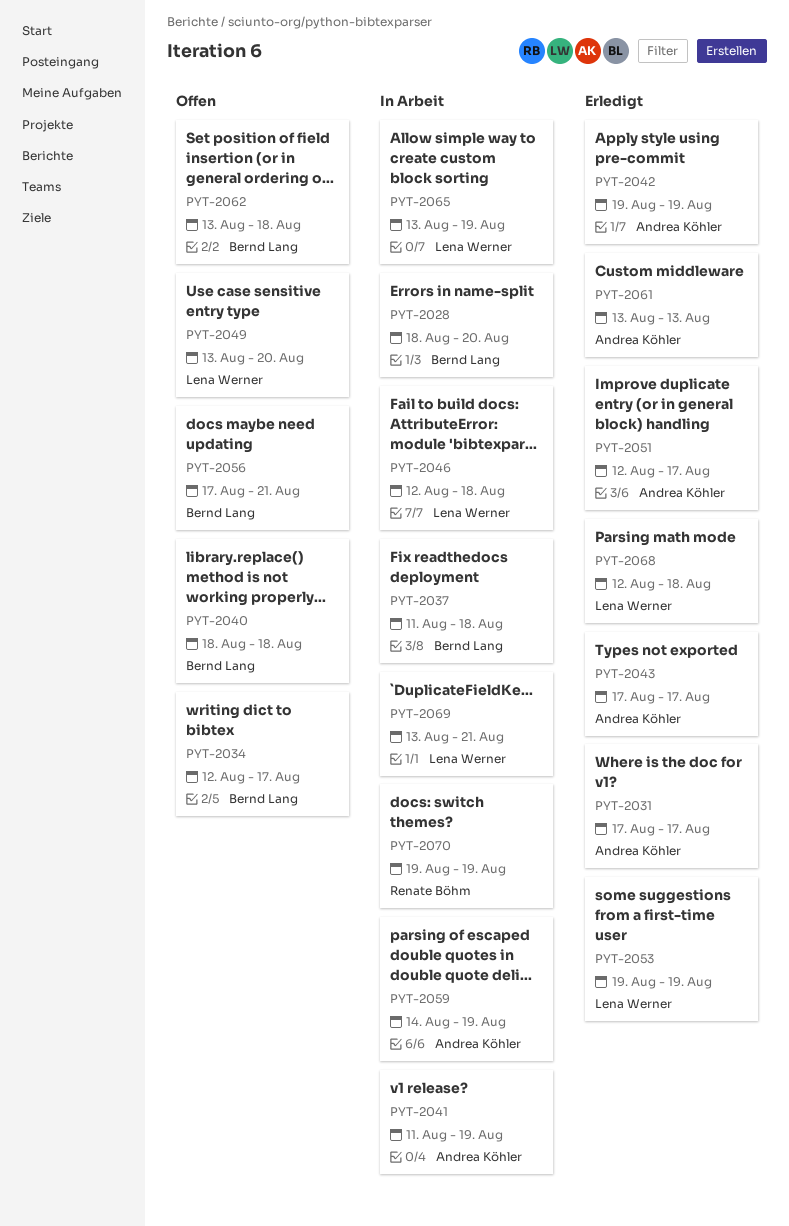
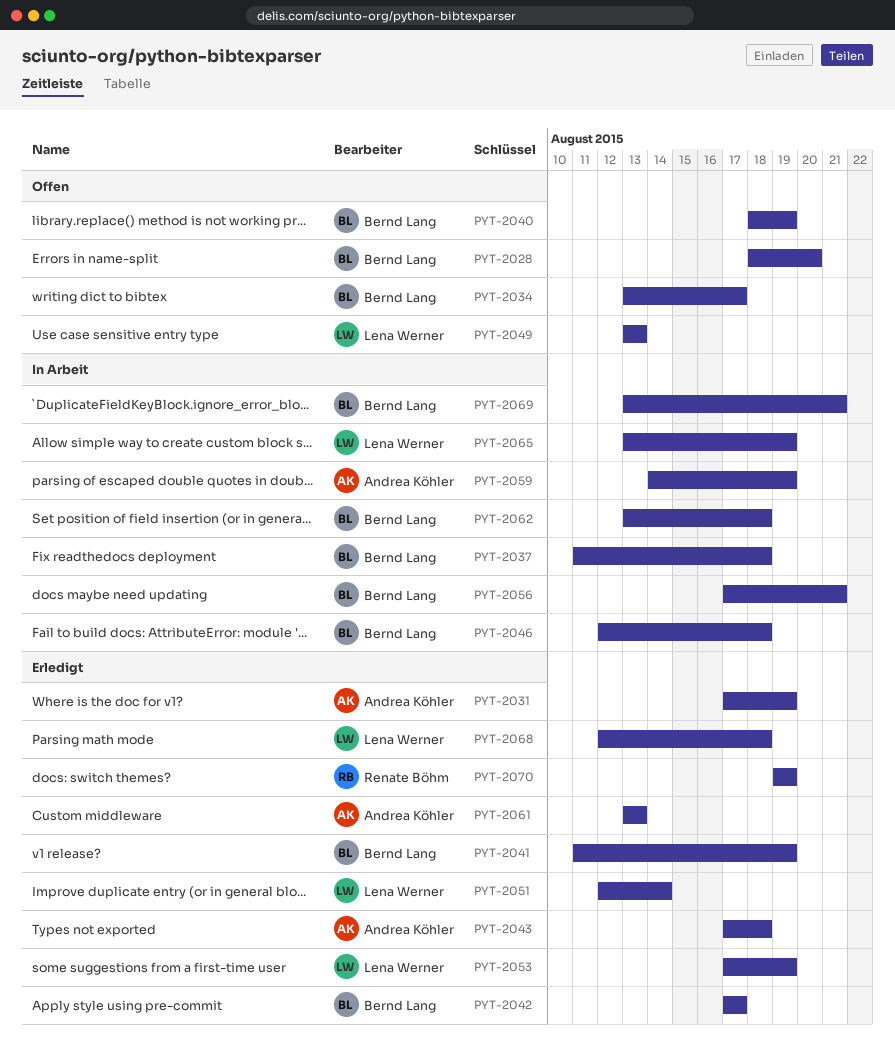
PYT-2028, status: In Arbeit -> Offen
PYT-2031, due: Aug 17 -> Aug 19
PYT-2034, start: Aug 12 -> Aug 13
PYT-2040, due: Aug 18 -> Aug 19
PYT-2041, status: In Arbeit -> Erledigt
PYT-2041, owner: Andrea Köhler -> Bernd Lang
PYT-2042, owner: Andrea Köhler -> Bernd Lang
PYT-2042, start: Aug 19 -> Aug 17
PYT-2042, due: Aug 19 -> Aug 17
PYT-2043, due: Aug 17 -> Aug 18
PYT-2046, owner: Lena Werner -> Bernd Lang
PYT-2049, due: Aug 20 -> Aug 13
PYT-2051, owner: Andrea Köhler -> Lena Werner
PYT-2051, due: Aug 17 -> Aug 14
PYT-2053, start: Aug 19 -> Aug 17
PYT-2056, status: Offen -> In Arbeit
PYT-2062, status: Offen -> In Arbeit
PYT-2069, owner: Lena Werner -> Bernd Lang
PYT-2070, status: In Arbeit -> Erledigt

